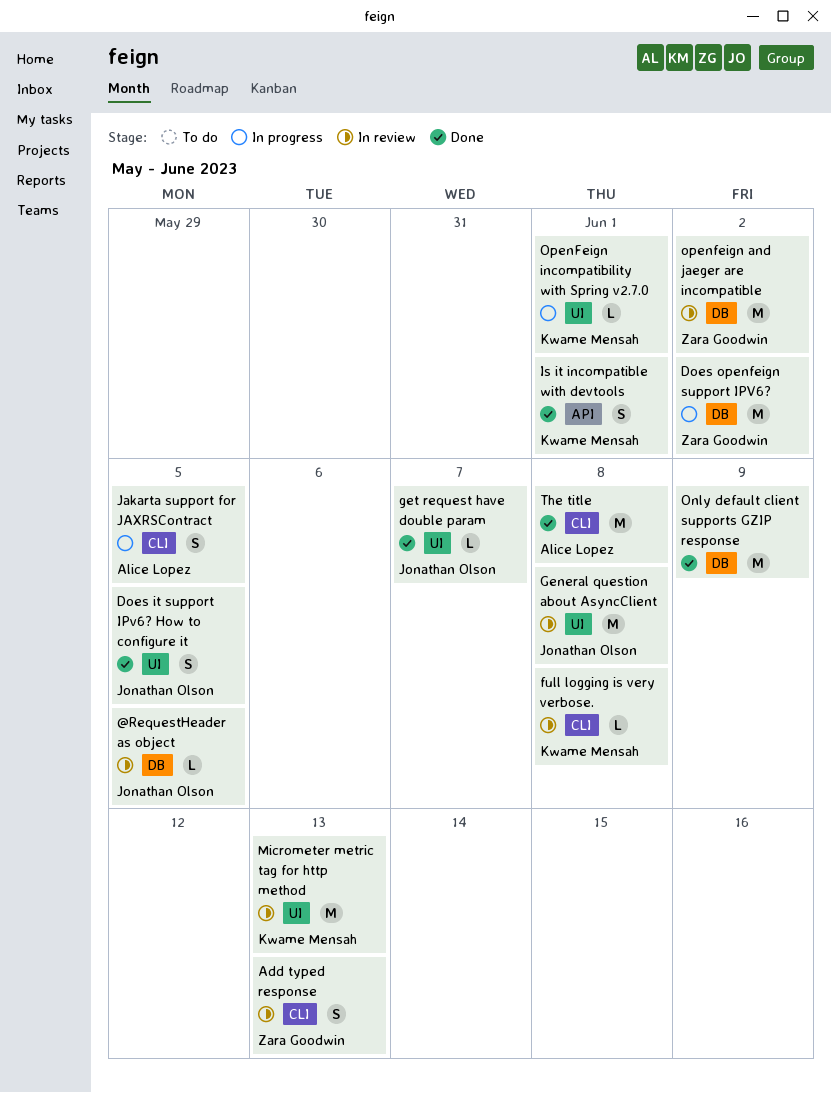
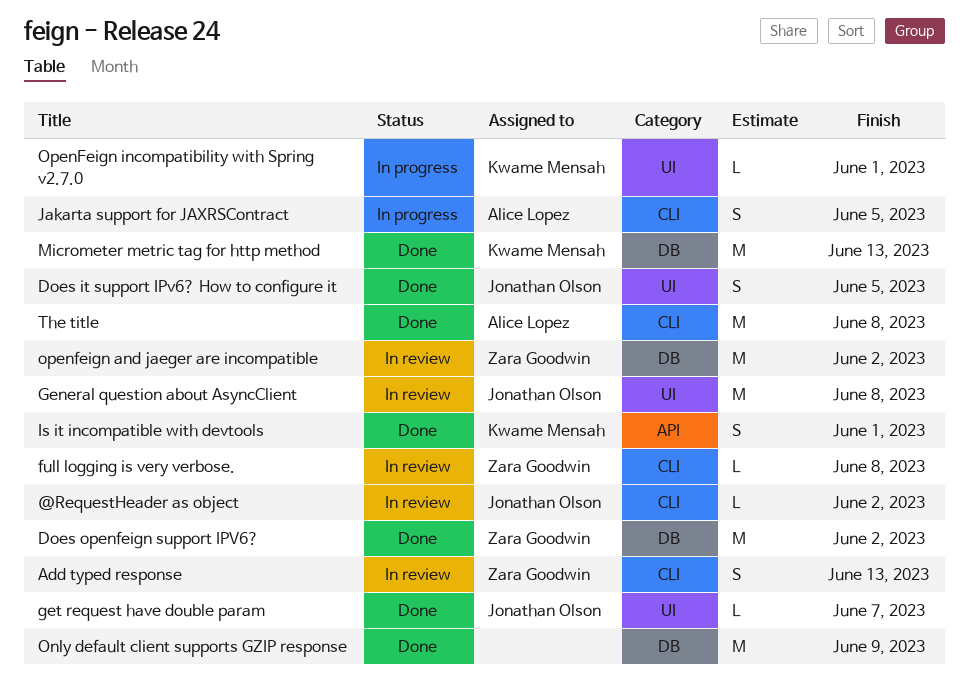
@RequestHeader as object, label: DB -> CLI
@RequestHeader as object, due: Jun 5 -> Jun 2
Does openfeign support IPV6?, status: In progress -> Done
full logging is very verbose., owner: Kwame Mensah -> Zara Goodwin
Micrometer metric tag for http method, status: In review -> Done
Micrometer metric tag for http method, label: UI -> DB

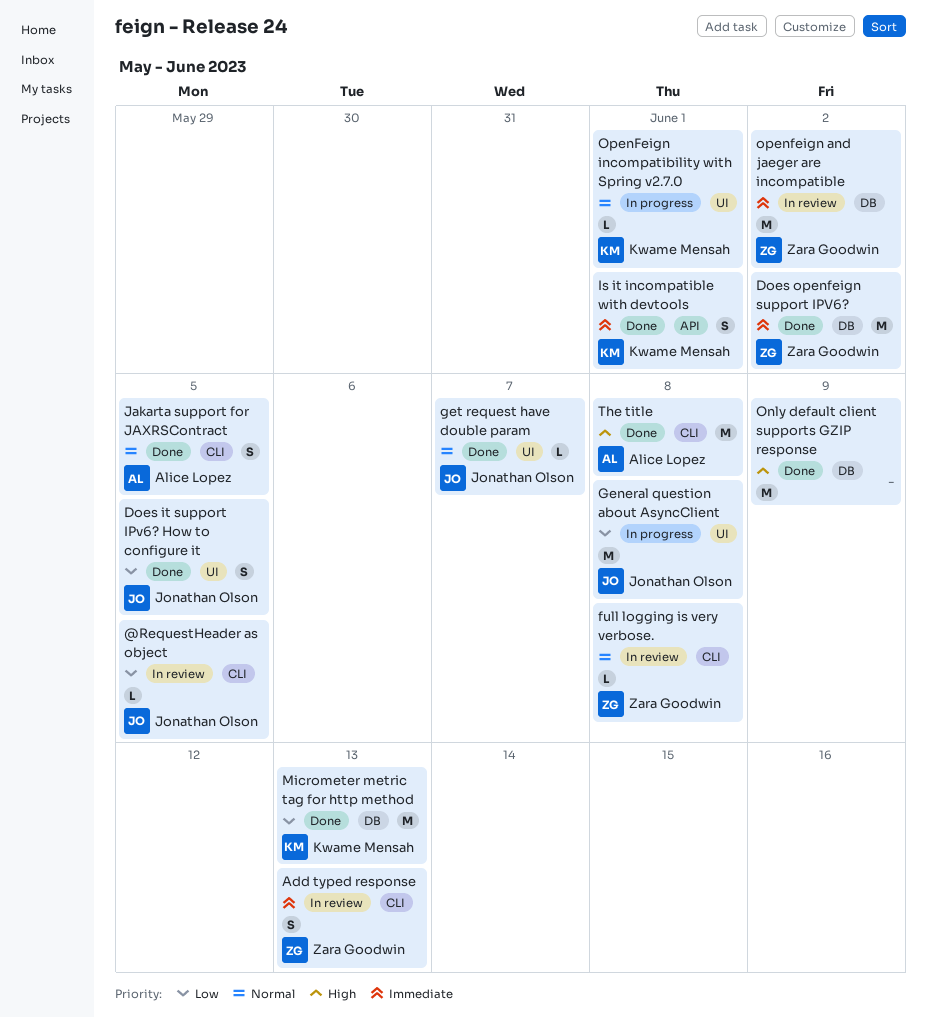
@RequestHeader as object, due: Jun 2 -> Jun 5
General question about AsyncClient, status: In review -> In progress
Jakarta support for JAXRSContract, status: In progress -> Done

